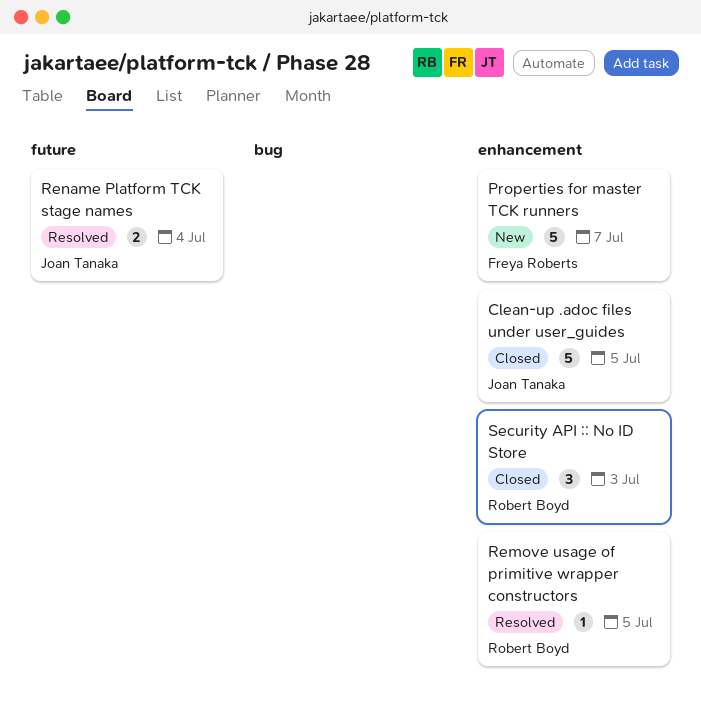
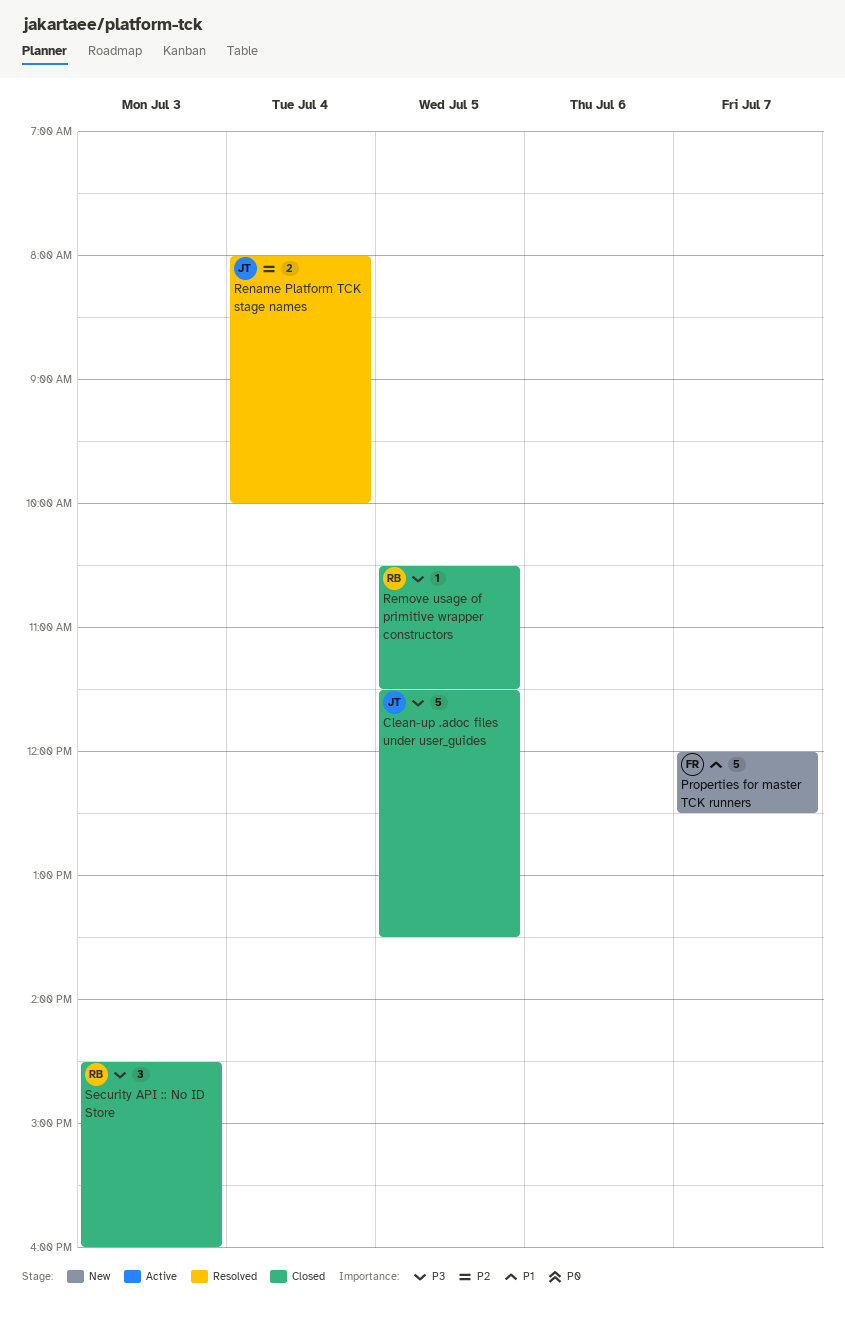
Remove usage of primitive wrapper constructors, status: Resolved -> Closed

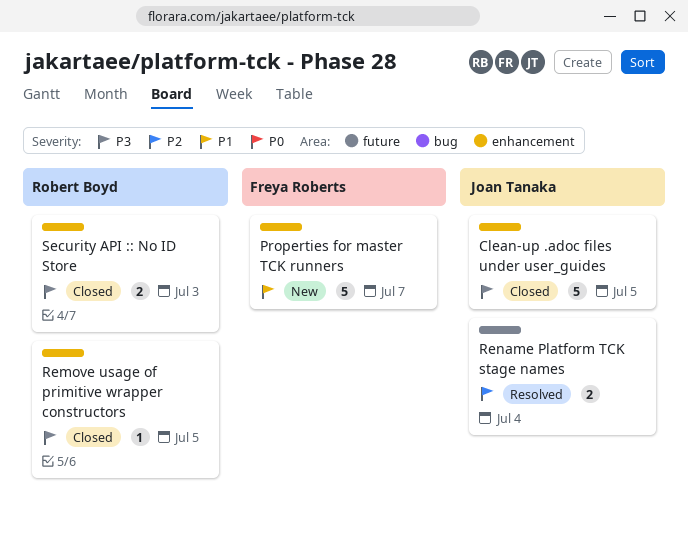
Security API :: No ID Store, estimate: 3 -> 2

